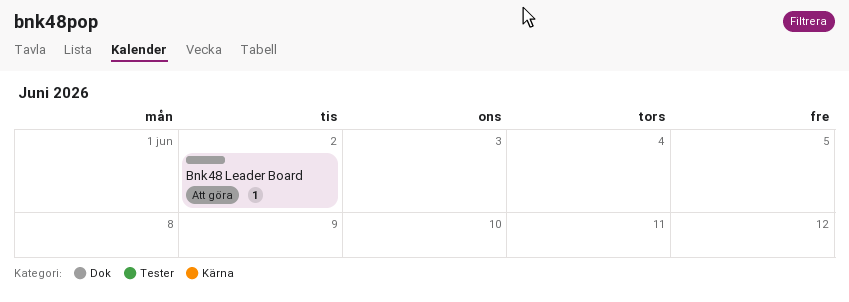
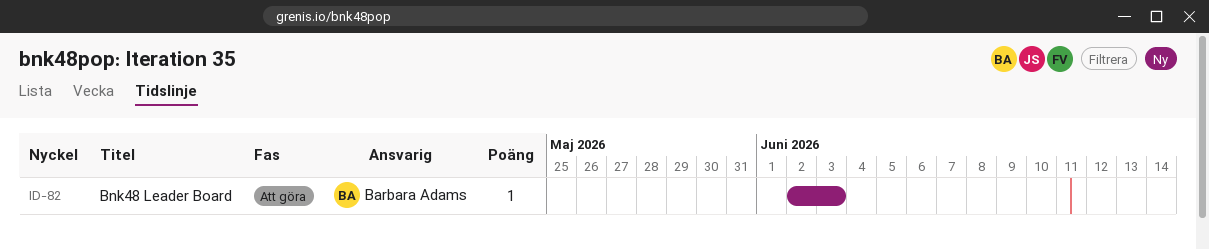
Bnk48 Leader Board, due: Jun 2 -> Jun 3

